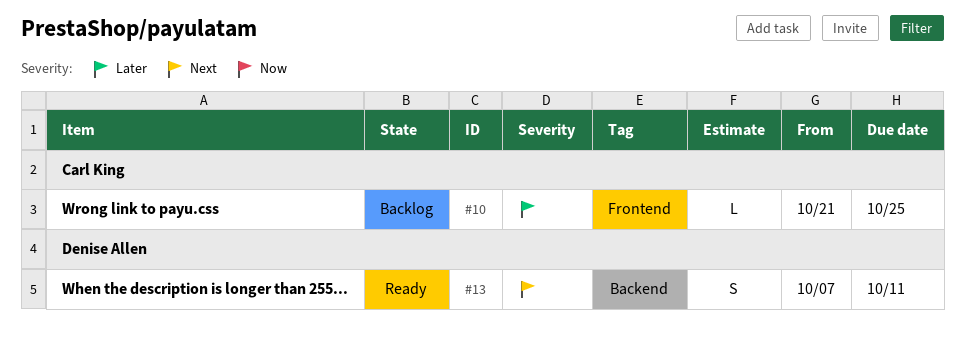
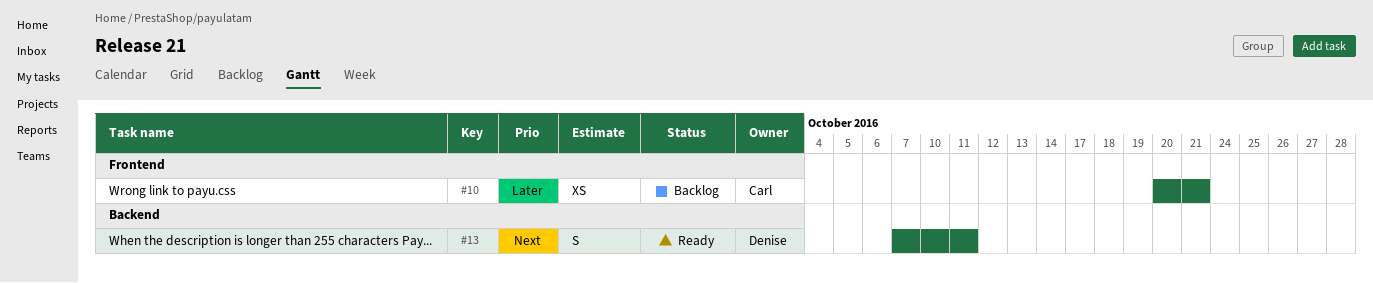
#10, estimate: L -> XS
#10, start: Oct 21 -> Oct 20
#10, due: Oct 25 -> Oct 21

